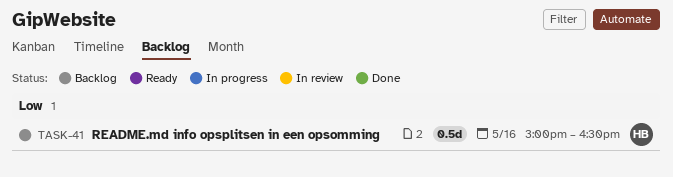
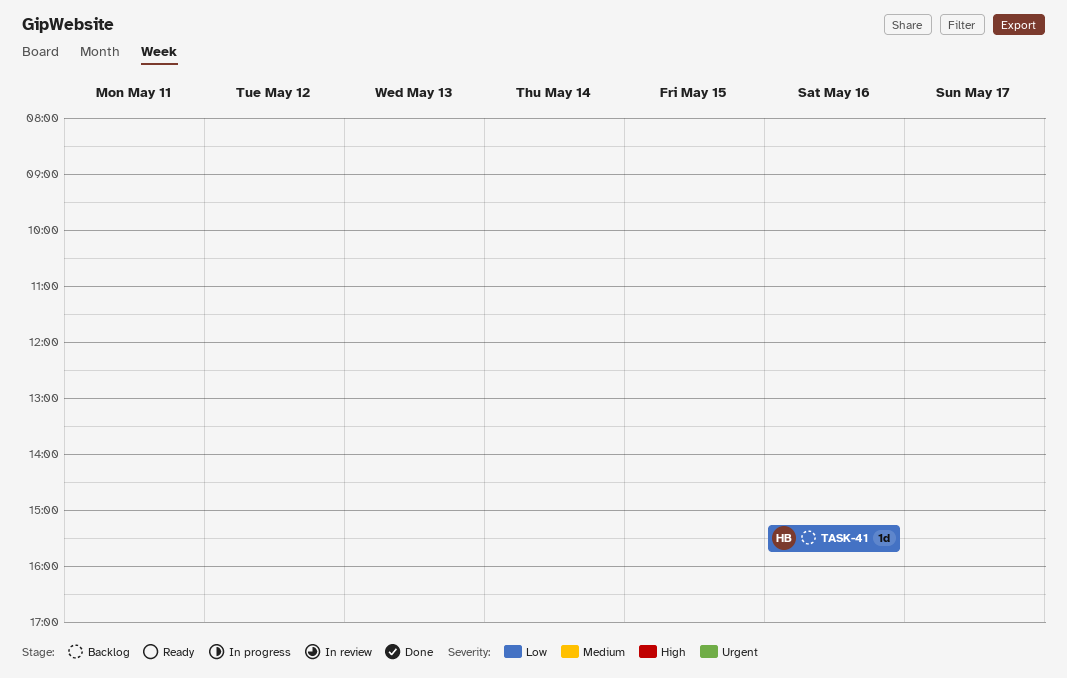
TASK-41, estimate: 0.5d -> 1d
TASK-41, begins: 15:00 -> 15:15
TASK-41, ends: 16:30 -> 15:45

